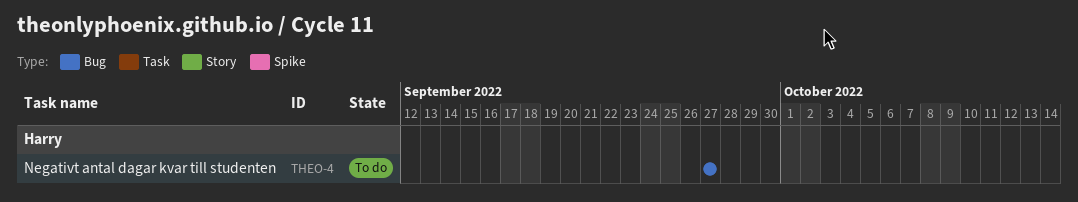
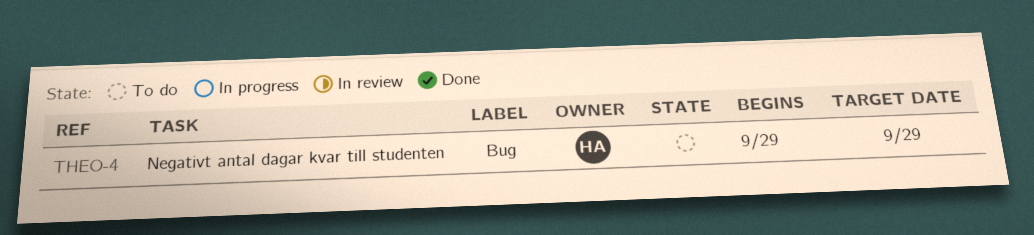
THEO-4, start: Sep 27 -> Sep 29
THEO-4, due: Sep 27 -> Sep 29

